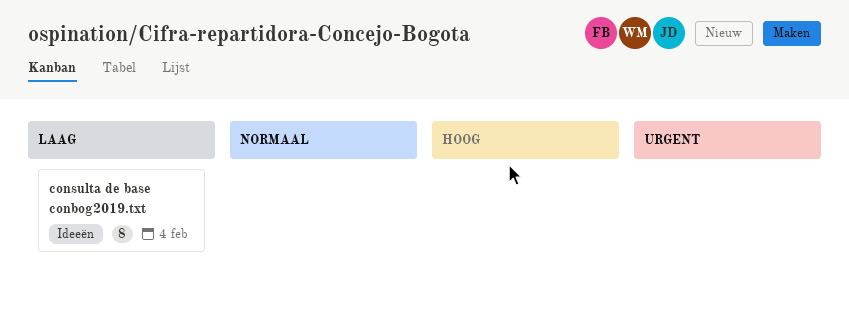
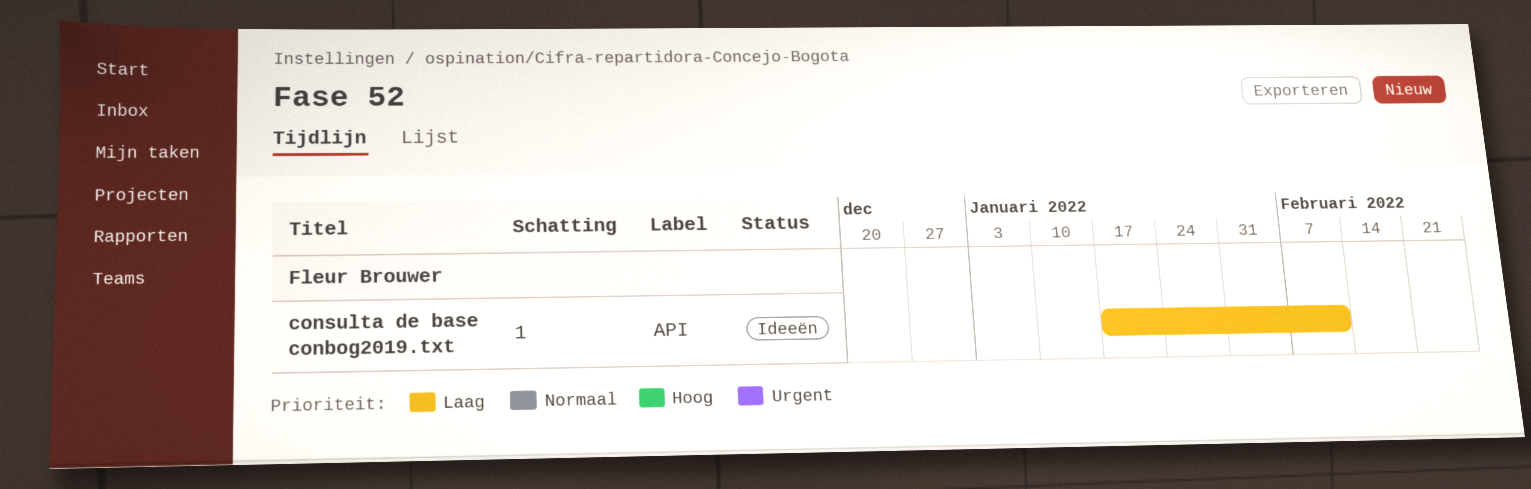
consulta de base conbog2019.txt, estimate: 8 -> 1
consulta de base conbog2019.txt, due: Feb 4 -> Feb 11

